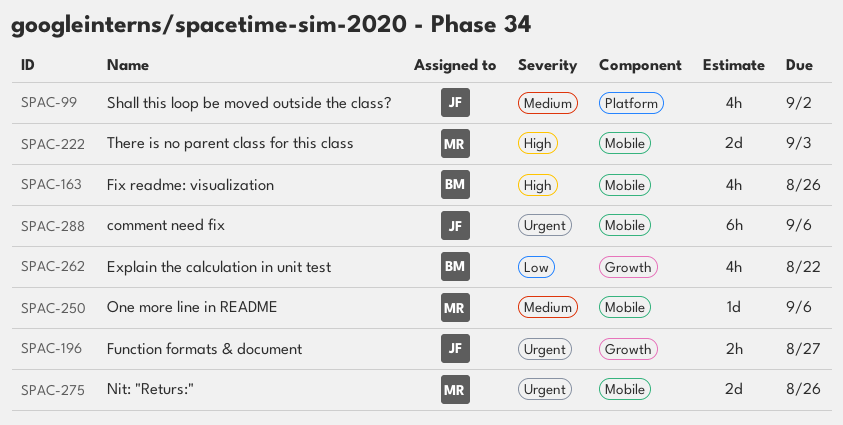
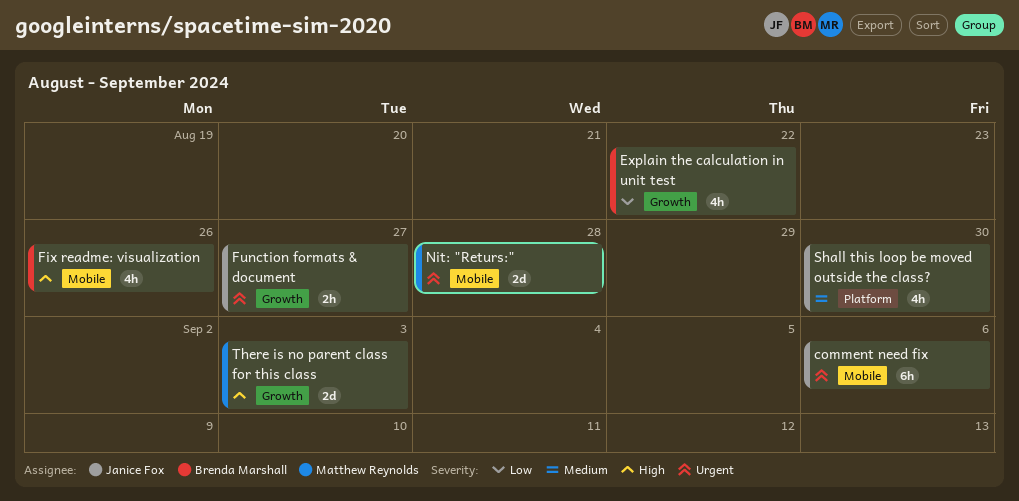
Nit: "Returs:", due: Aug 26 -> Aug 28
One more line in README: present -> none
Shall this loop be moved outside the class?, due: Sep 2 -> Aug 30
There is no parent class for this class, label: Mobile -> Growth

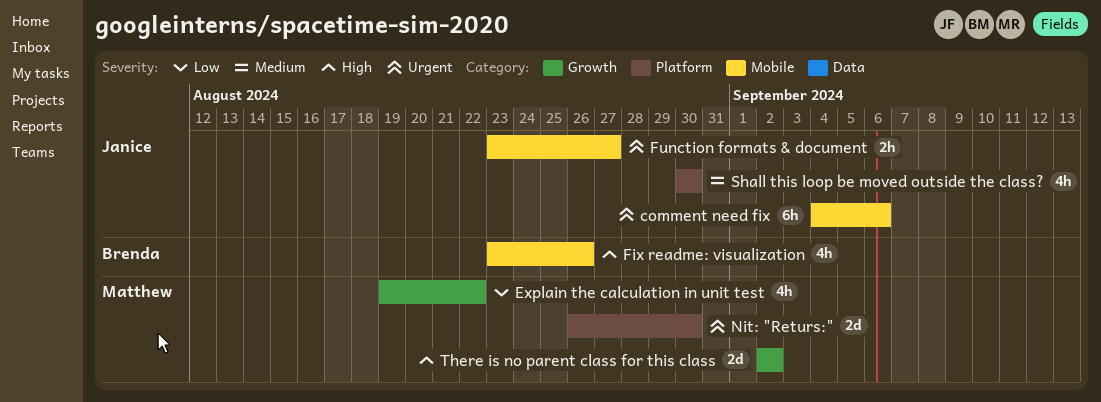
Explain the calculation in unit test, owner: Brenda Marshall -> Matthew Reynolds
Function formats & document, label: Growth -> Mobile
Nit: "Returs:", label: Mobile -> Platform
Nit: "Returs:", due: Aug 28 -> Aug 30
There is no parent class for this class, due: Sep 3 -> Sep 2

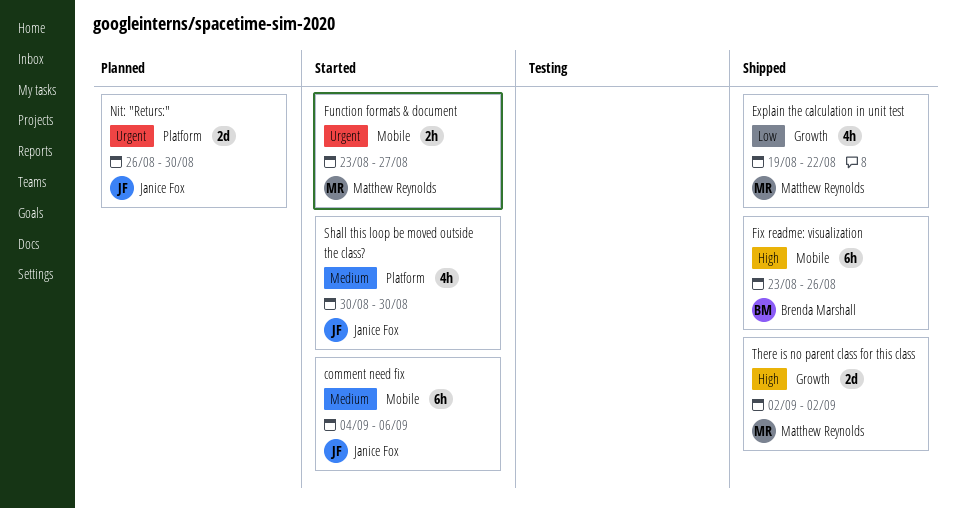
comment need fix, priority: Urgent -> Medium
Fix readme: visualization, estimate: 4h -> 6h
Function formats & document, owner: Janice Fox -> Matthew Reynolds
Nit: "Returs:", owner: Matthew Reynolds -> Janice Fox

